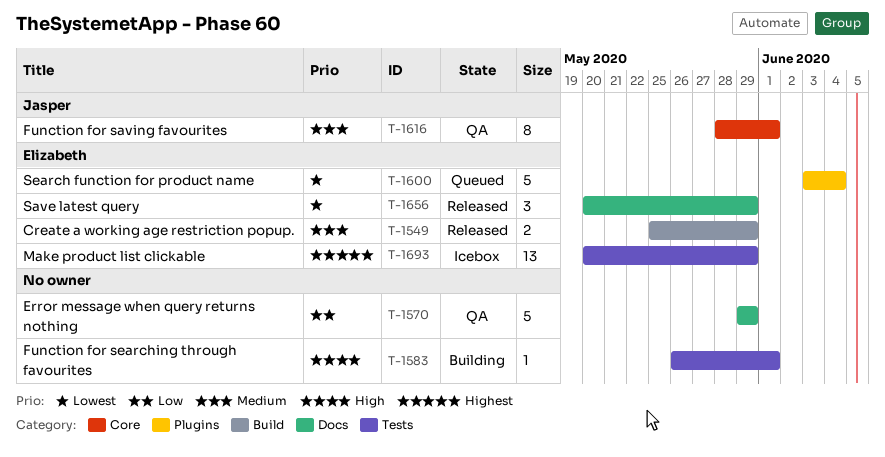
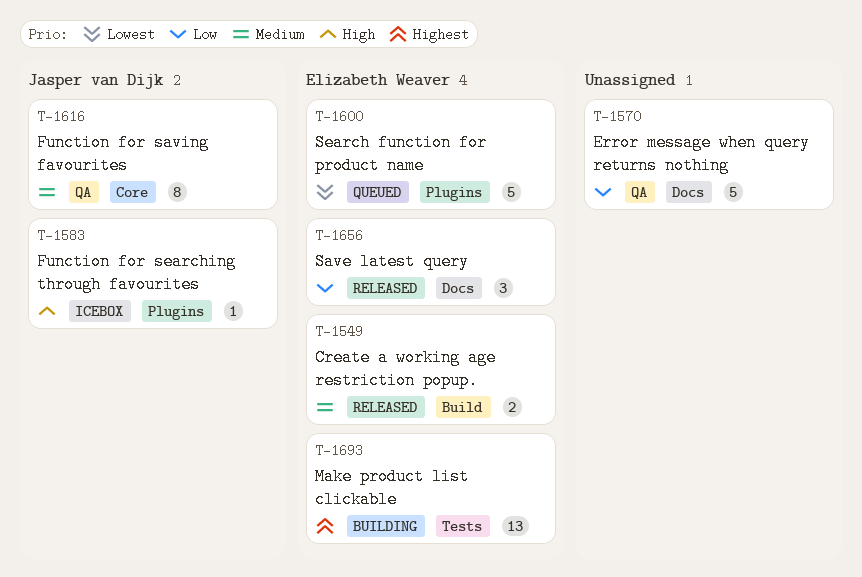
T-1583, status: Building -> Icebox
T-1583, owner: none -> Jasper van Dijk
T-1583, label: Tests -> Plugins
T-1656, priority: Lowest -> Low
T-1693, status: Icebox -> Building

